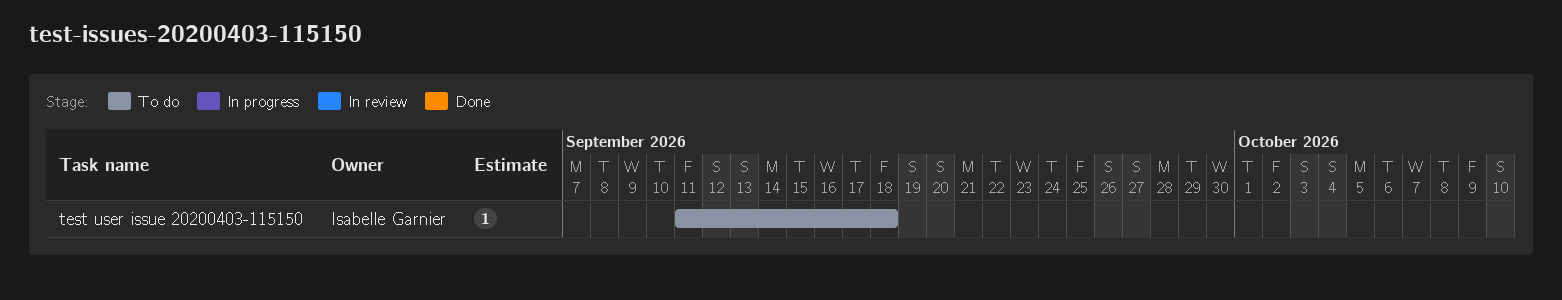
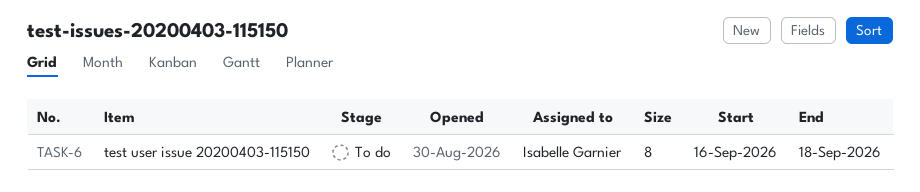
test user issue 20200403-115150, estimate: 1 -> 8
test user issue 20200403-115150, start: Sep 11 -> Sep 16

